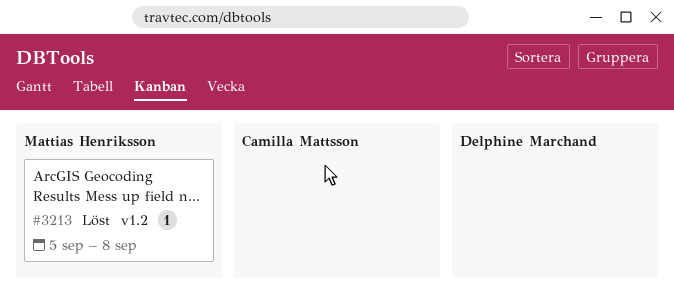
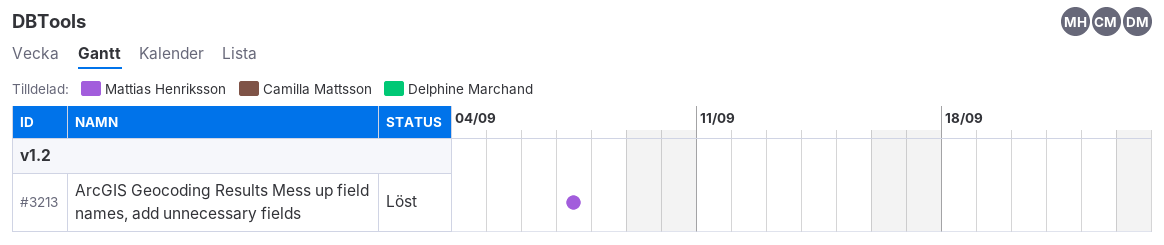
#3213, start: Sep 5 -> Sep 7
#3213, due: Sep 8 -> Sep 7

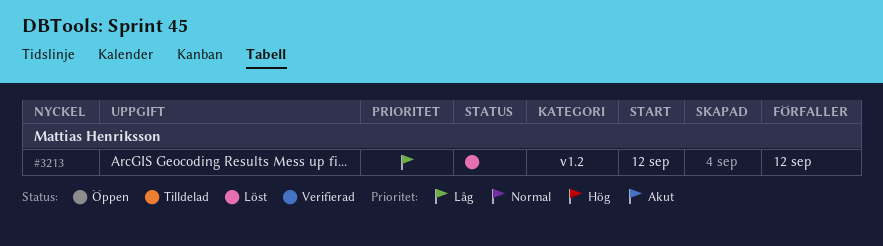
#3213, start: Sep 7 -> Sep 12
#3213, due: Sep 7 -> Sep 12

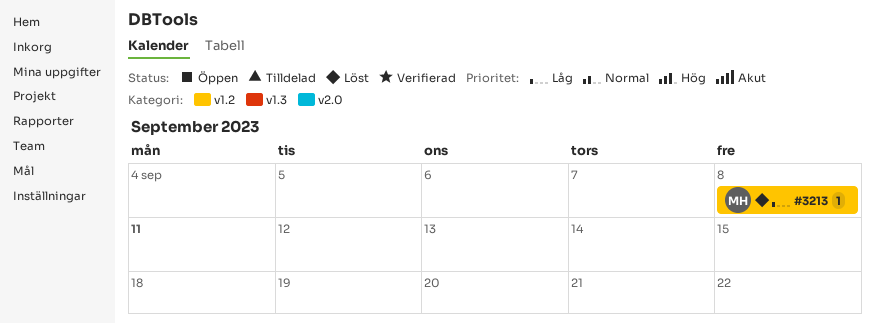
#3213, start: Sep 12 -> Sep 8
#3213, due: Sep 12 -> Sep 8

